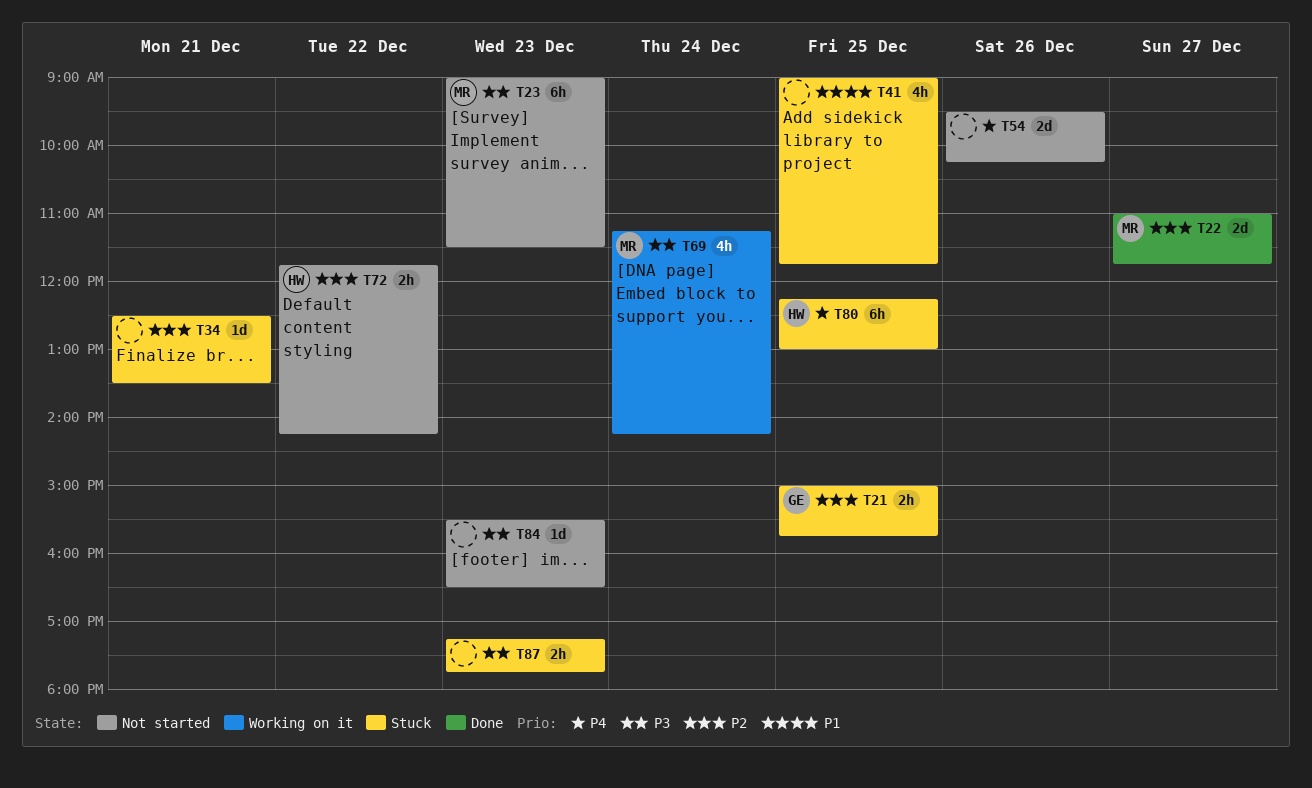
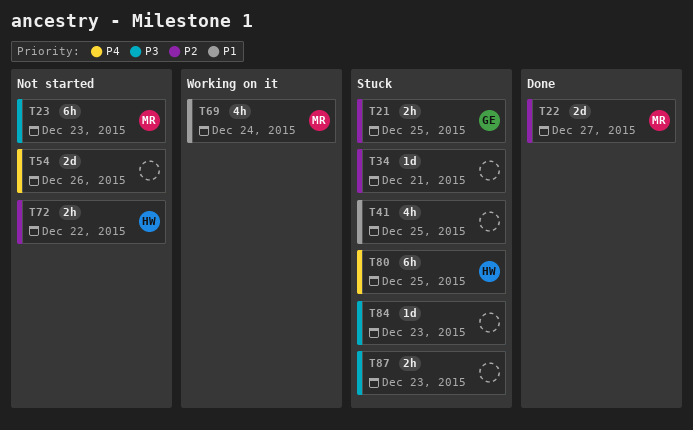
T69, priority: P3 -> P1
T84, status: Not started -> Stuck

